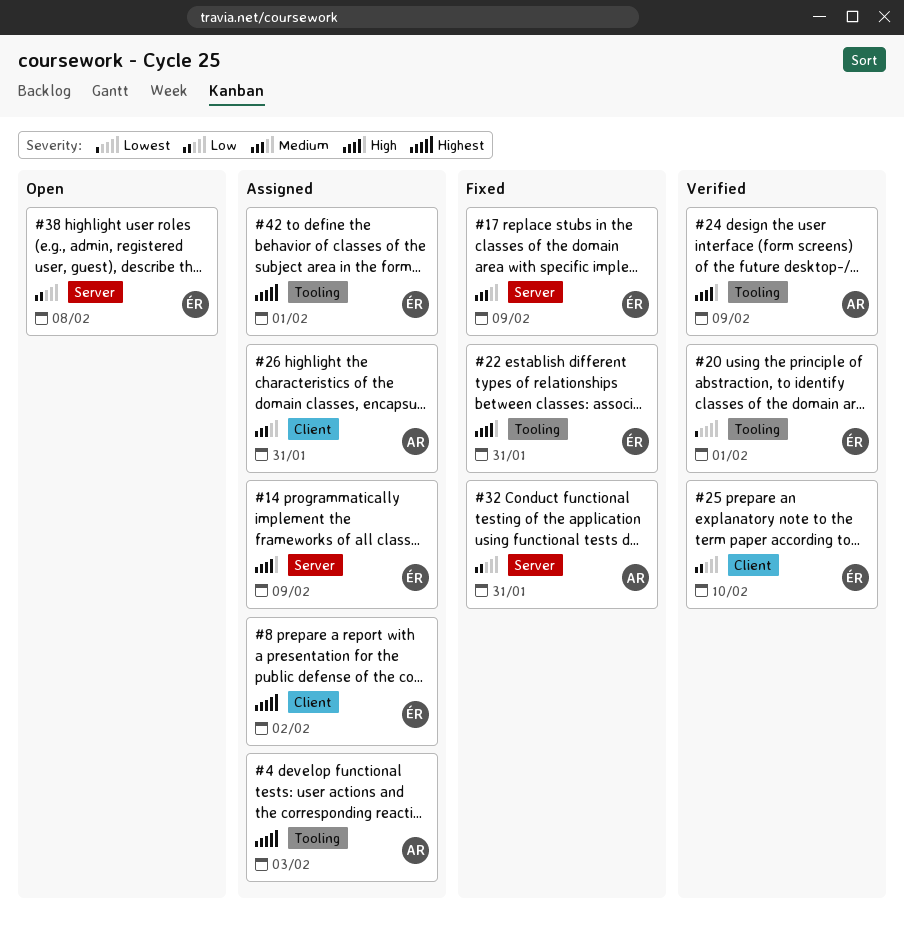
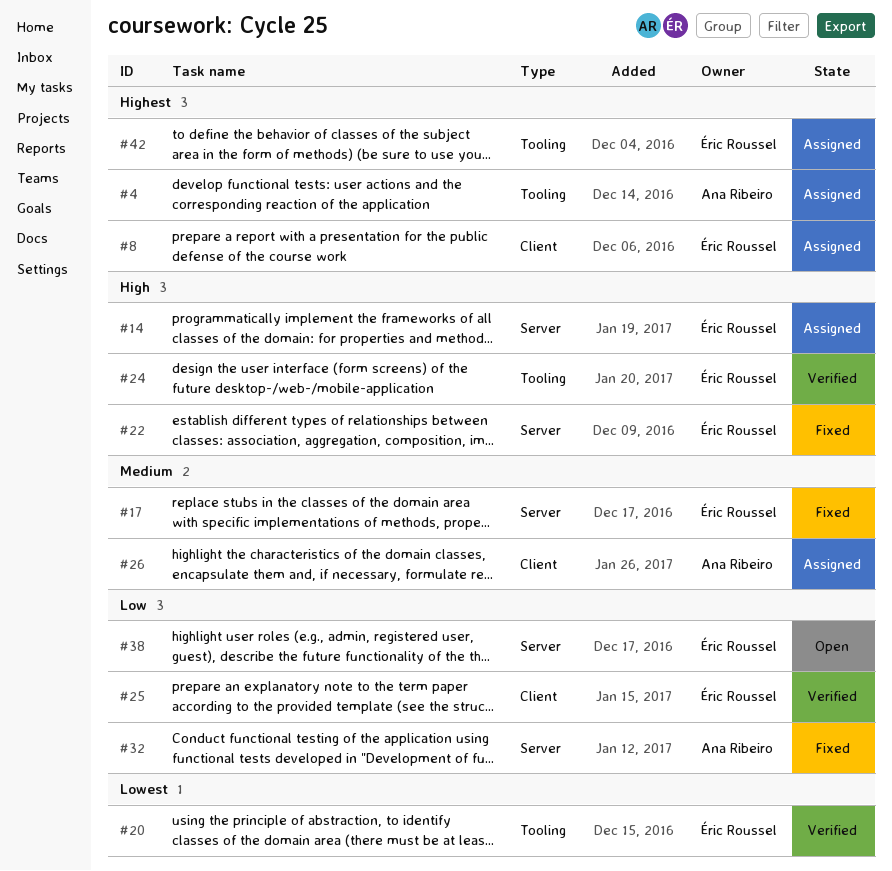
#22, label: Tooling -> Server
#24, owner: Ana Ribeiro -> Éric Roussel

